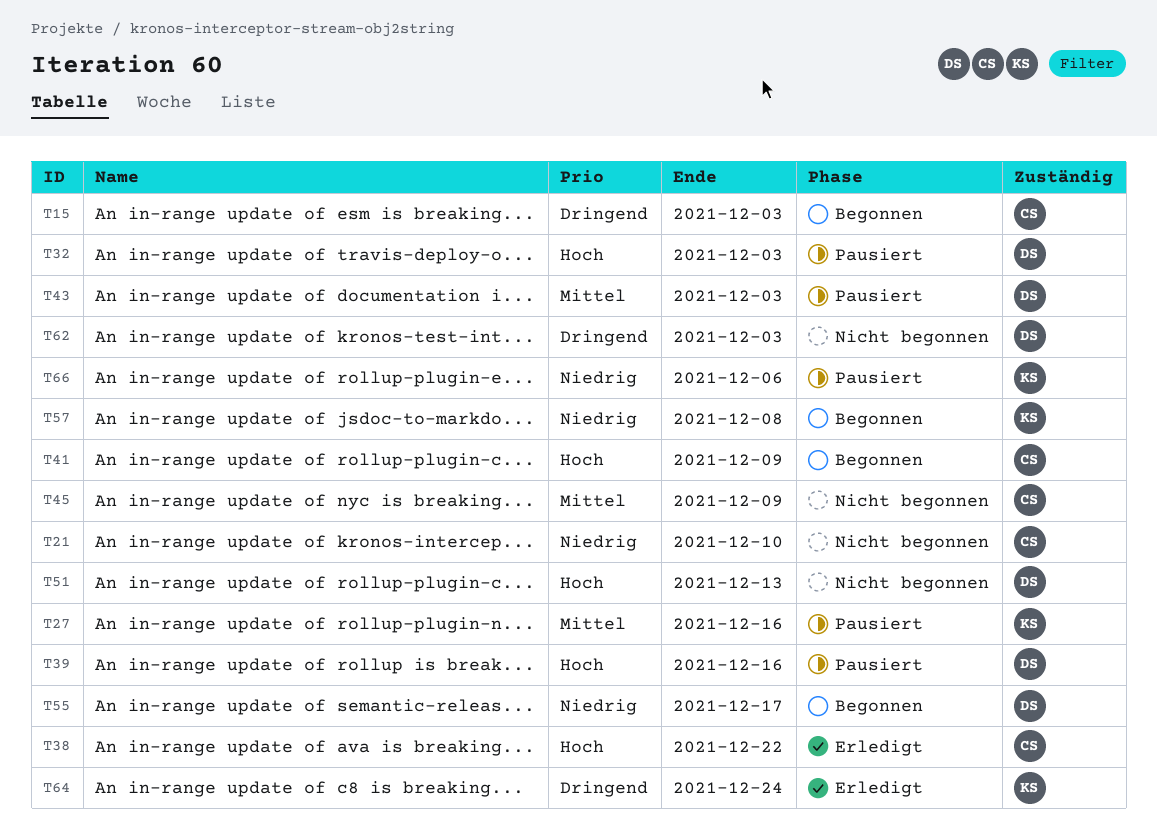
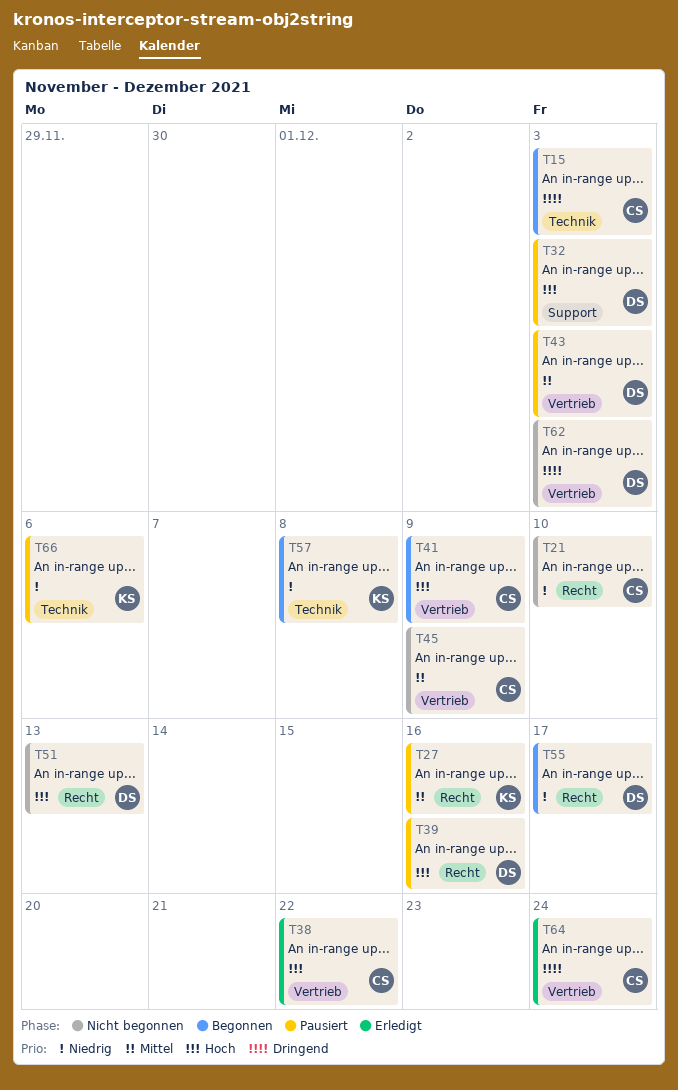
T64, owner: KS -> CS

